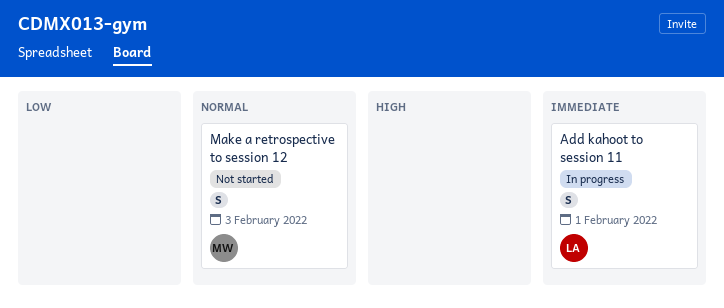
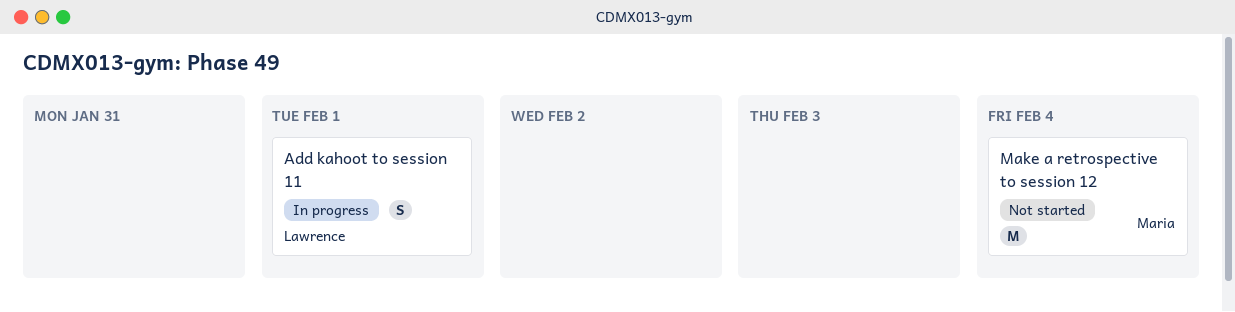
Make a retrospective to session 12, estimate: S -> M
Make a retrospective to session 12, due: Feb 3 -> Feb 4

